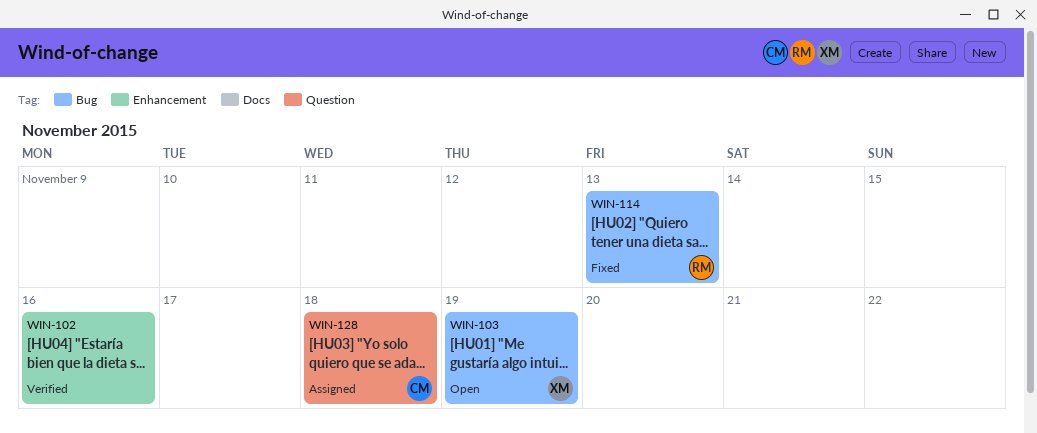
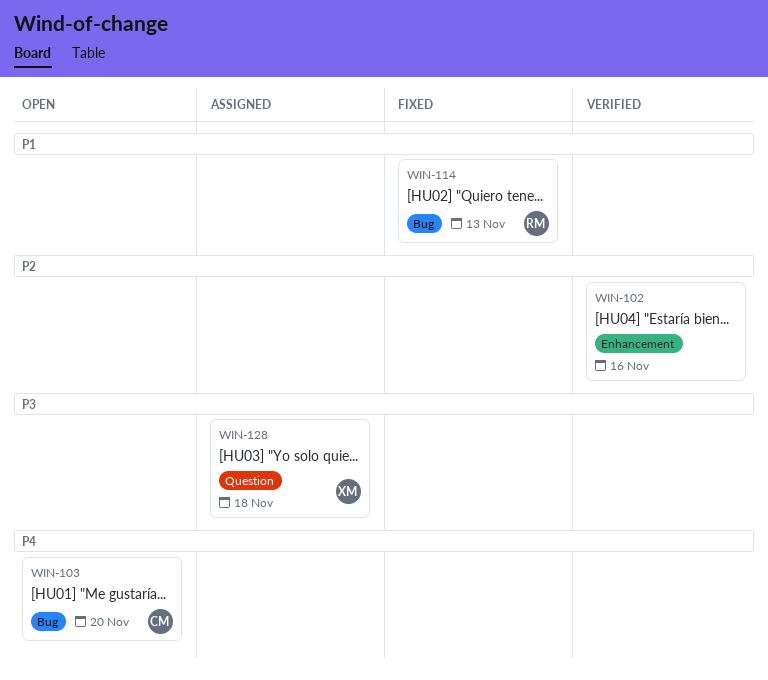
WIN-103, owner: XM -> CM
WIN-103, due: Nov 19 -> Nov 20
WIN-128, owner: CM -> XM

